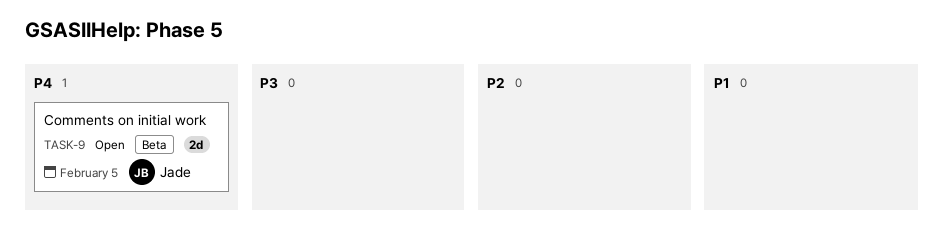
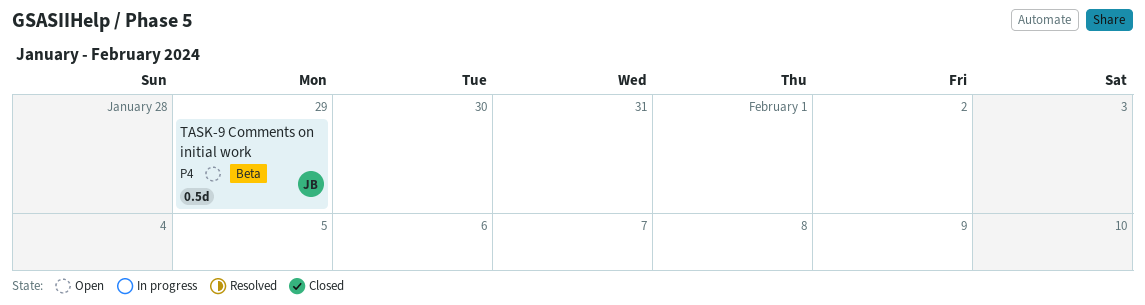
TASK-9, estimate: 2d -> 0.5d
TASK-9, due: Feb 5 -> Jan 29

